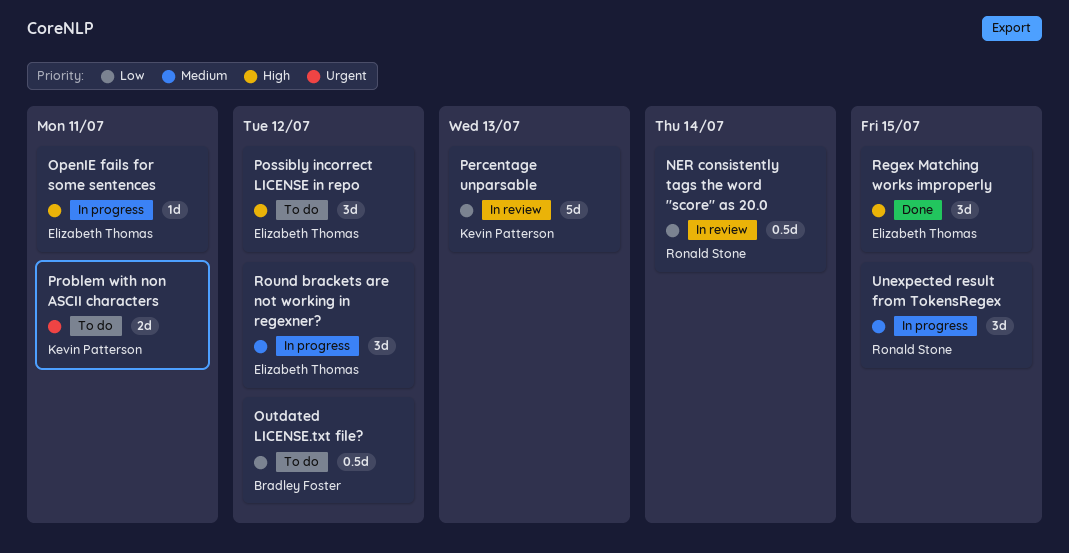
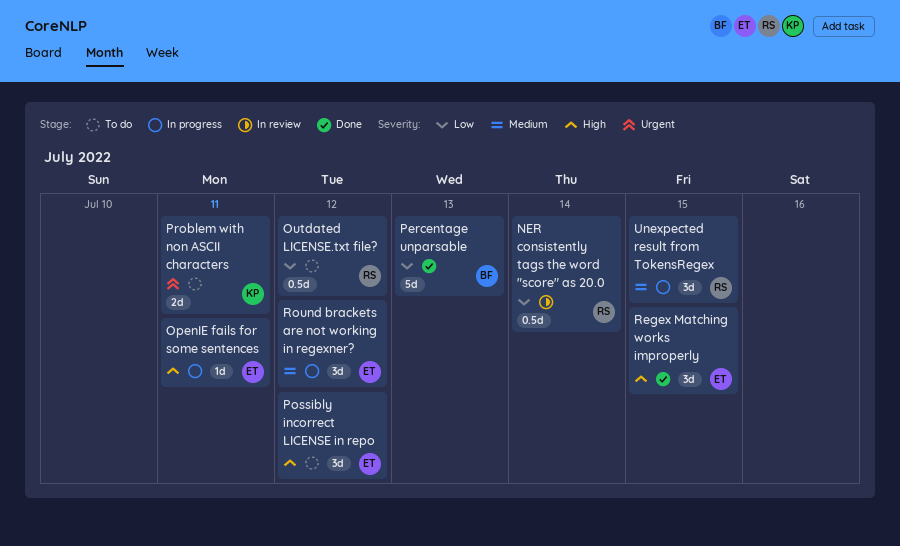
Outdated LICENSE.txt file?, owner: Bradley Foster -> Ronald Stone
Percentage unparsable, status: In review -> Done
Percentage unparsable, owner: Kevin Patterson -> Bradley Foster

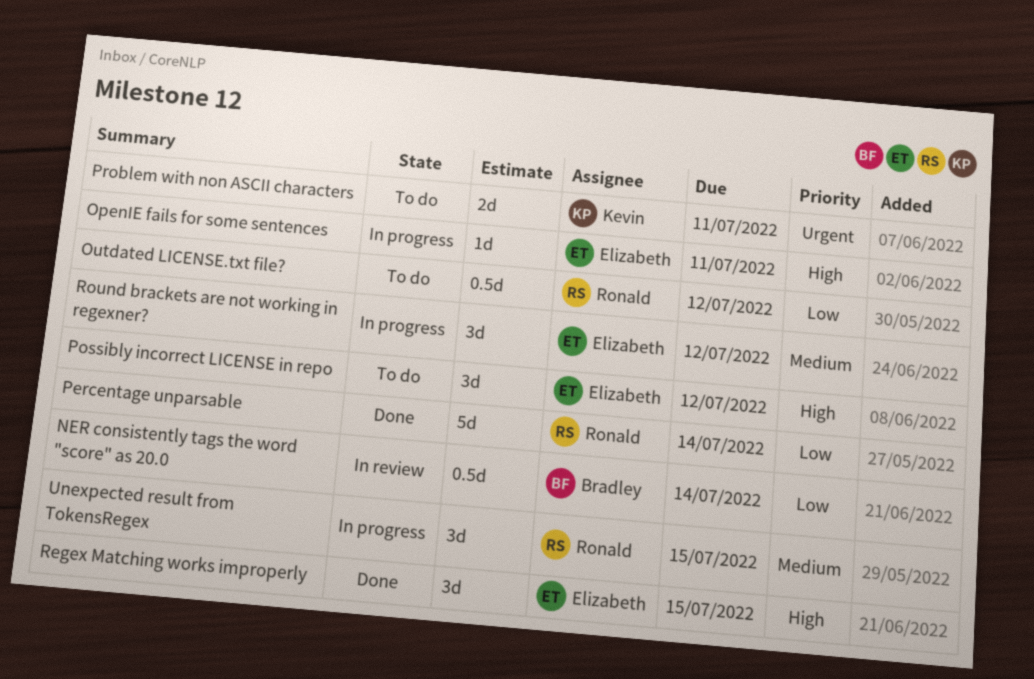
NER consistently tags the word "score" as 20.0, owner: Ronald -> Bradley
Percentage unparsable, owner: Bradley -> Ronald
Percentage unparsable, due: Jul 13 -> Jul 14

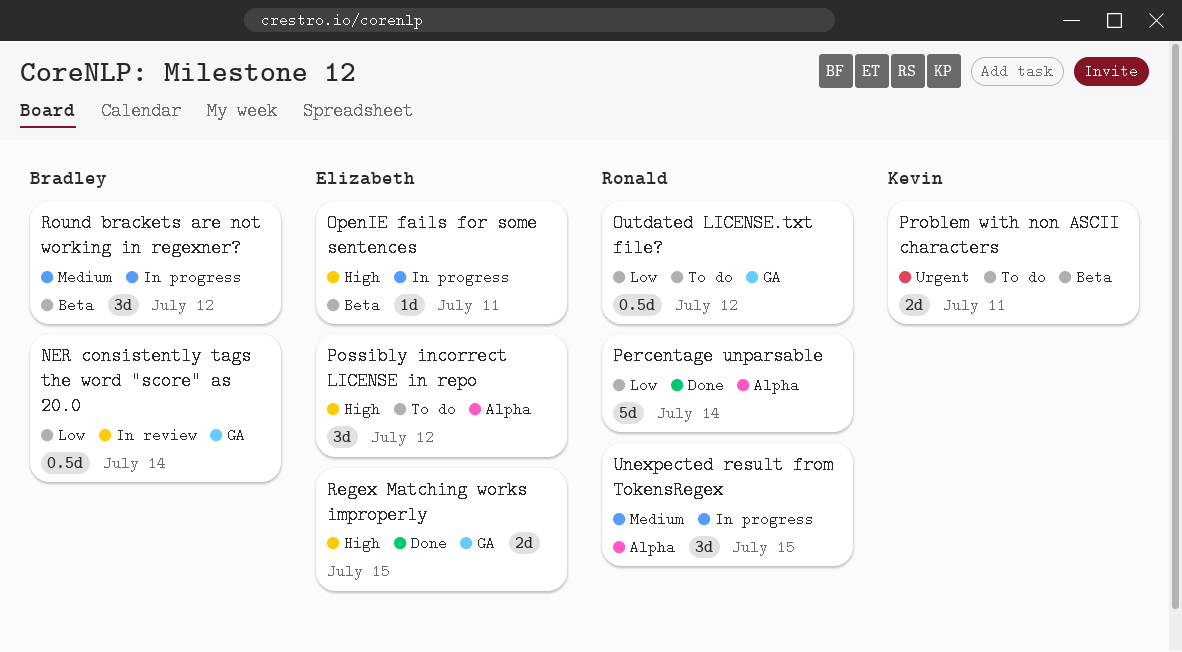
Regex Matching works improperly, estimate: 3d -> 2d
Round brackets are not working in regexner?, owner: Elizabeth -> Bradley

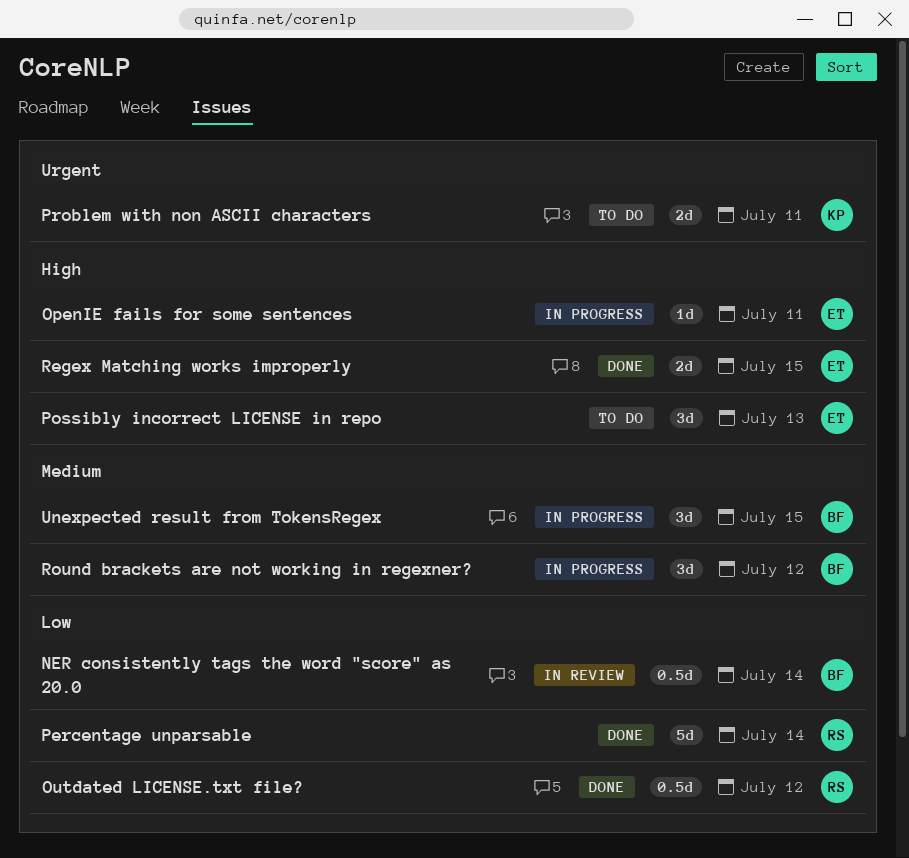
Outdated LICENSE.txt file?, status: To do -> Done
Possibly incorrect LICENSE in repo, due: Jul 12 -> Jul 13
Unexpected result from TokensRegex, owner: Ronald -> Bradley

